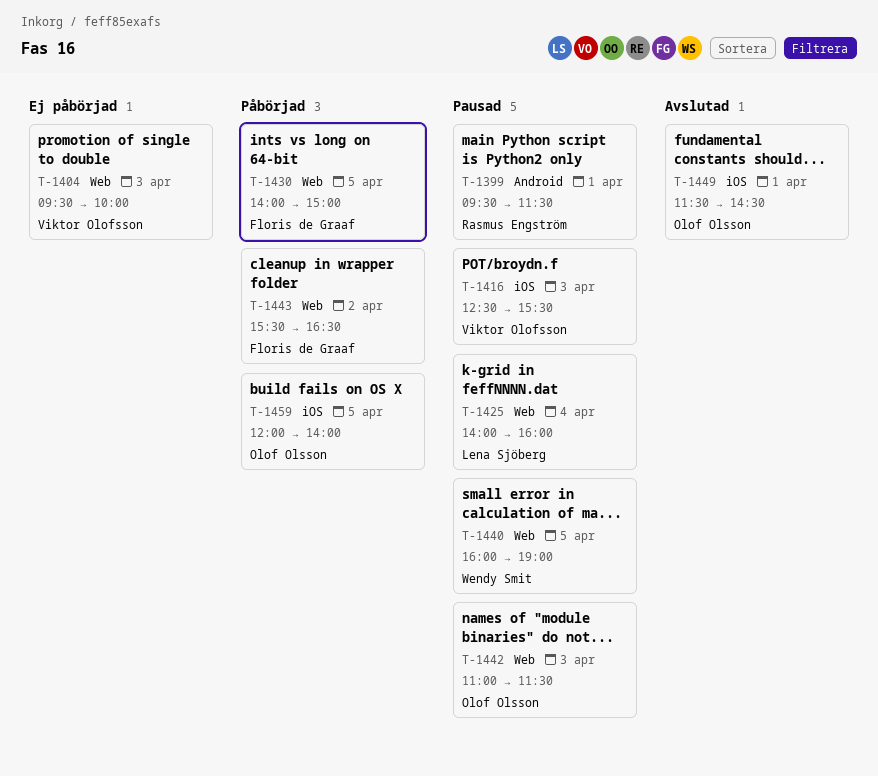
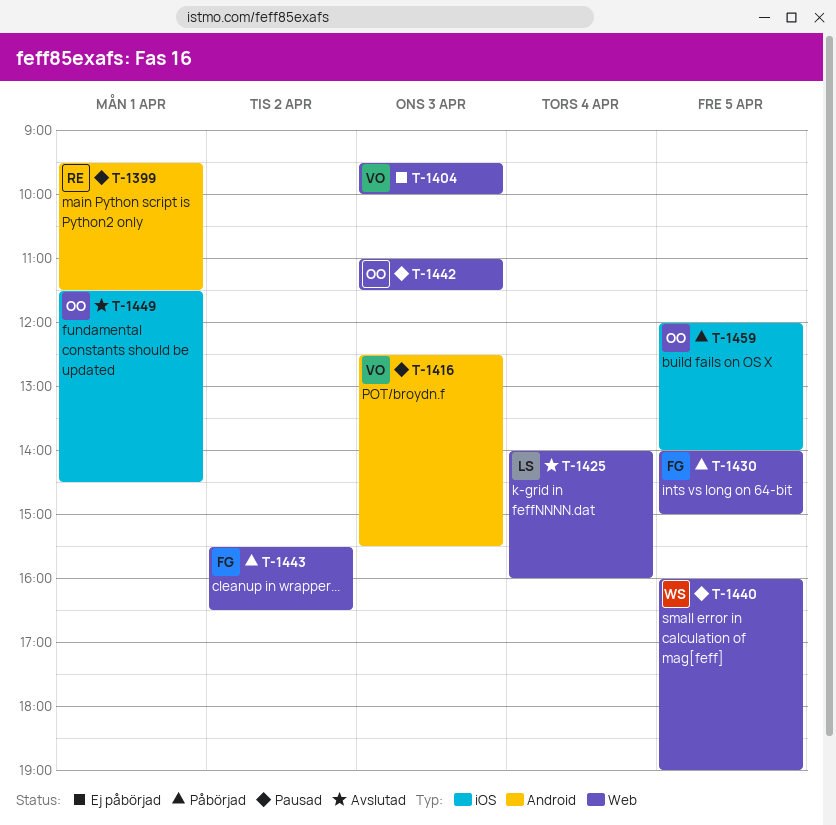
T-1416, label: iOS -> Android
T-1425, status: Pausad -> Avslutad

